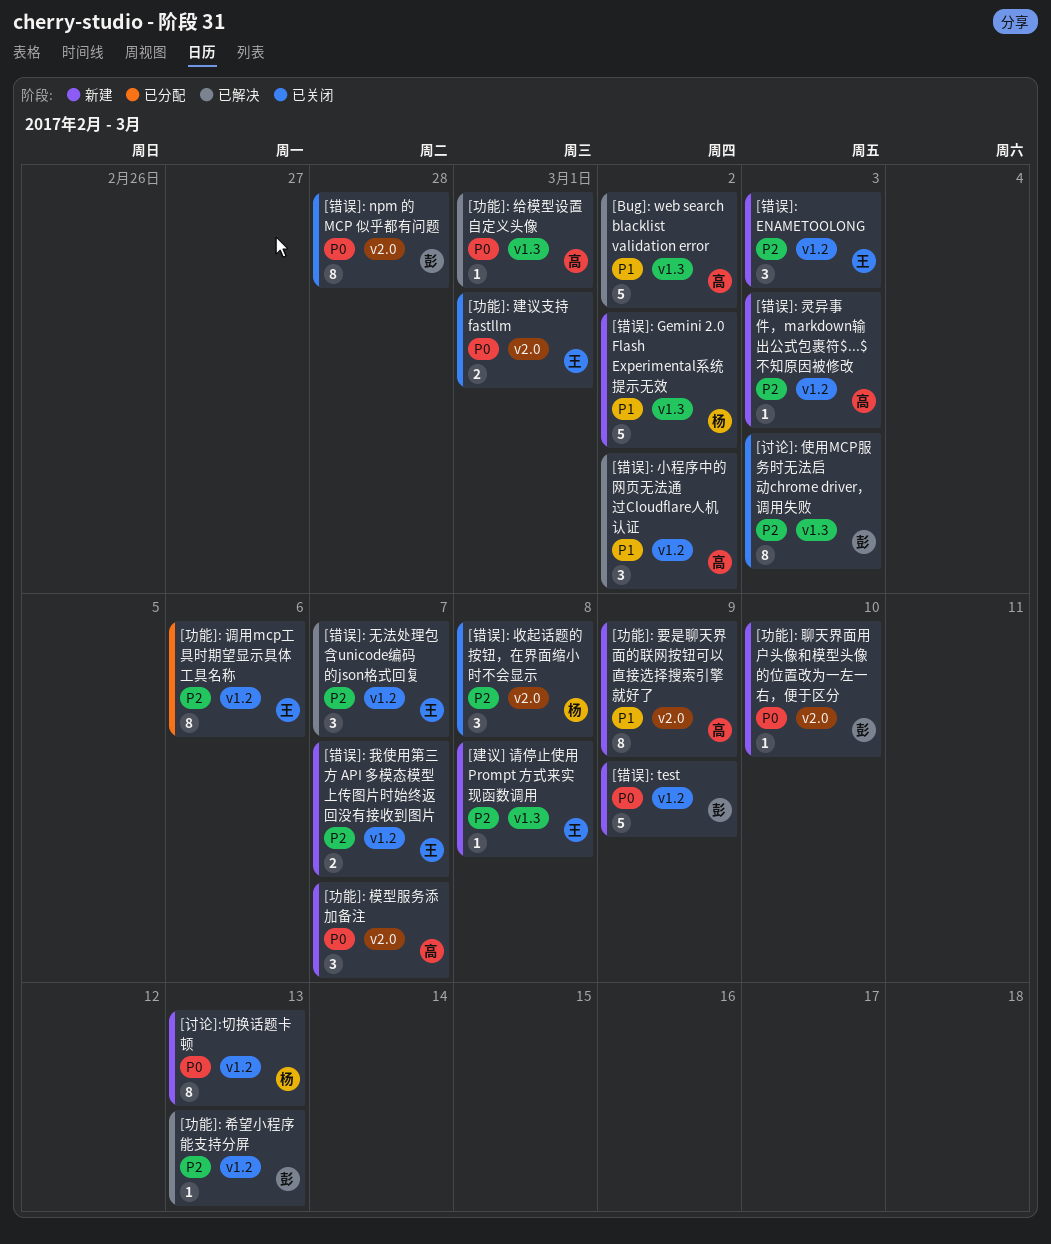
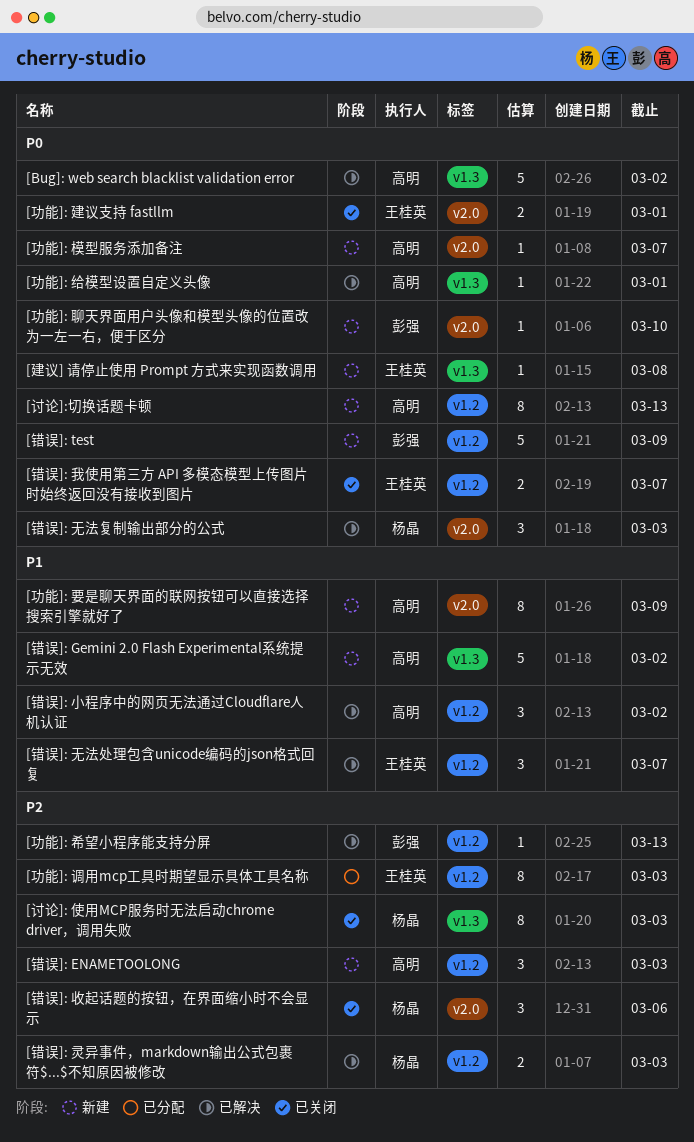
[Bug]: web search blacklist validation error, priority: P1 -> P0
[功能]: 模型服务添加备注, estimate: 3 -> 1
[功能]: 调用mcp工具时期望显示具体工具名称, due: Mar 6 -> Mar 3
[建议] 请停止使用 Prompt 方式来实现函数调用, priority: P2 -> P0
[讨论]: 使用MCP服务时无法启动chrome driver，调用失败, owner: 彭强 -> 杨晶
[讨论]:切换话题卡顿, owner: 杨晶 -> 高明
[错误]: ENAMETOOLONG, owner: 王桂英 -> 高明
[错误]: Gemini 2.0 Flash Experimental系统提示无效, owner: 杨晶 -> 高明
[错误]: npm 的 MCP 似乎都有问题: present -> none
[错误]: 我使用第三方 API 多模态模型上传图片时始终返回没有接收到图片, status: 新建 -> 已关闭
[错误]: 我使用第三方 API 多模态模型上传图片时始终返回没有接收到图片, priority: P2 -> P0
[错误]: 收起话题的按钮，在界面缩小时不会显示, due: Mar 8 -> Mar 6
[错误]: 无法处理包含unicode编码的json格式回复, priority: P2 -> P1
[错误]: 无法复制输出部分的公式: none -> present
[错误]: 灵异事件，markdown输出公式包裹符$...$不知原因被修改, status: 新建 -> 已解决
[错误]: 灵异事件，markdown输出公式包裹符$...$不知原因被修改, owner: 高明 -> 杨晶
[错误]: 灵异事件，markdown输出公式包裹符$...$不知原因被修改, estimate: 1 -> 2

